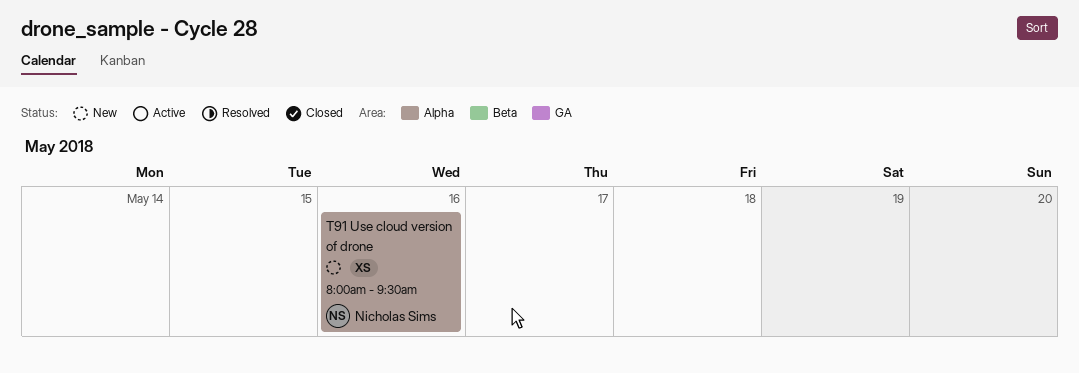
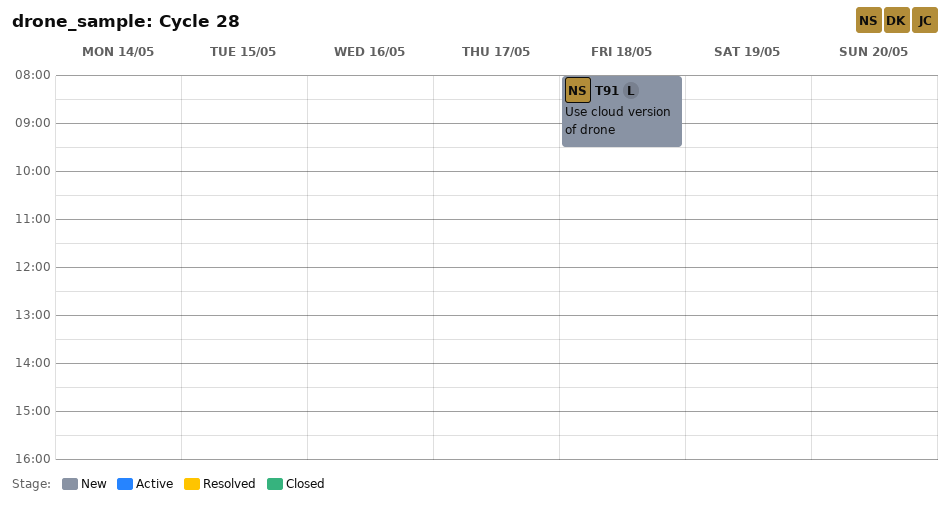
T91, estimate: XS -> L
T91, day: May 16 -> May 18

